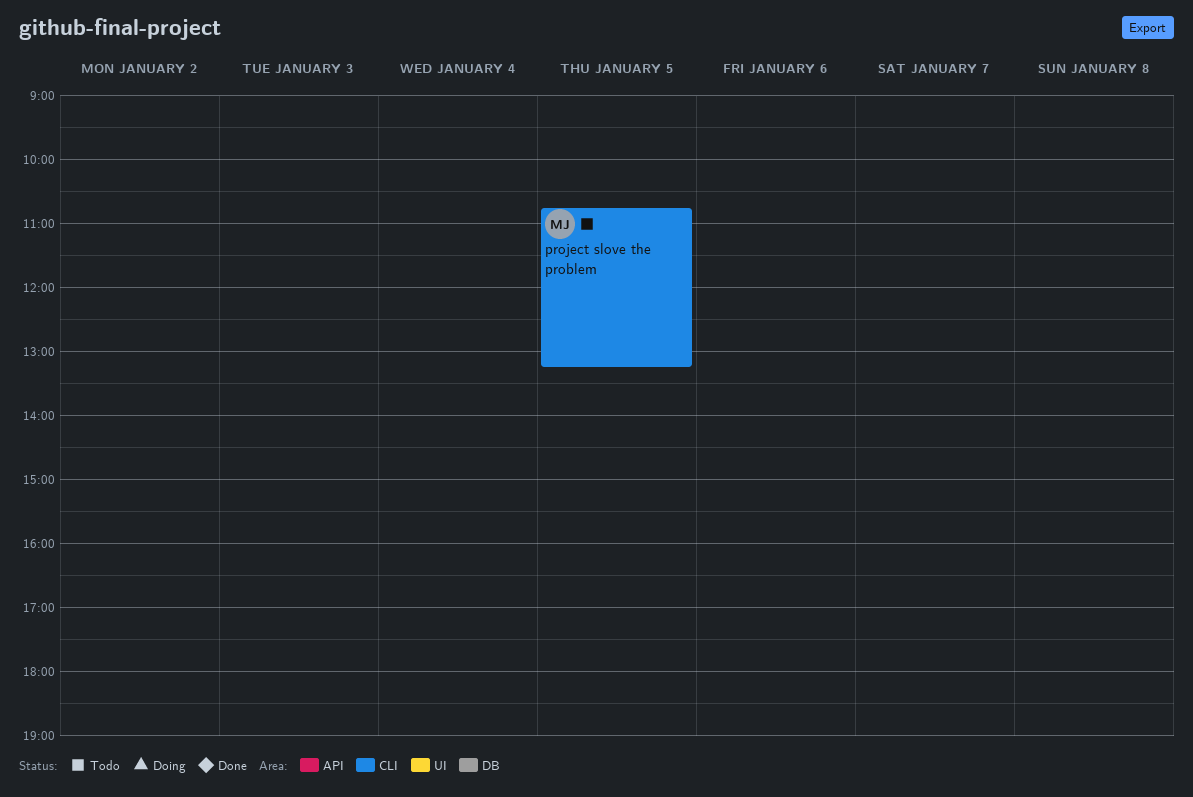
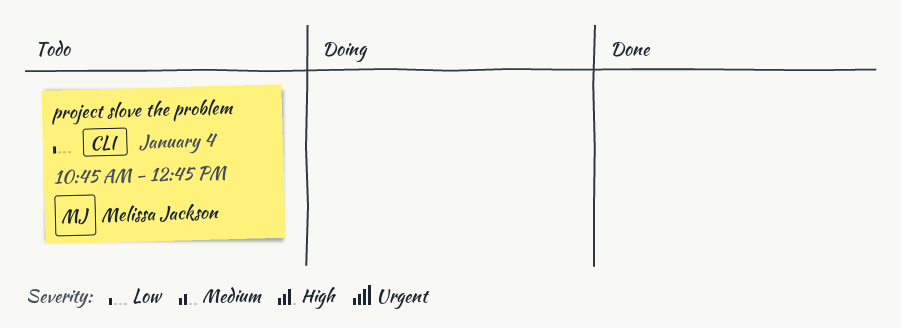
project slove the problem, day: Jan 5 -> Jan 4
project slove the problem, ends: 13:15 -> 12:45

